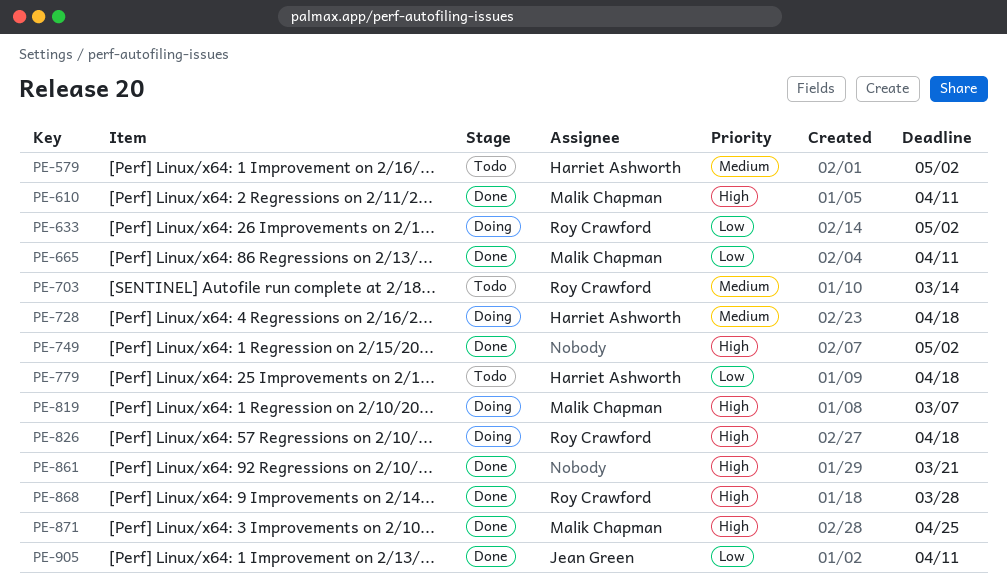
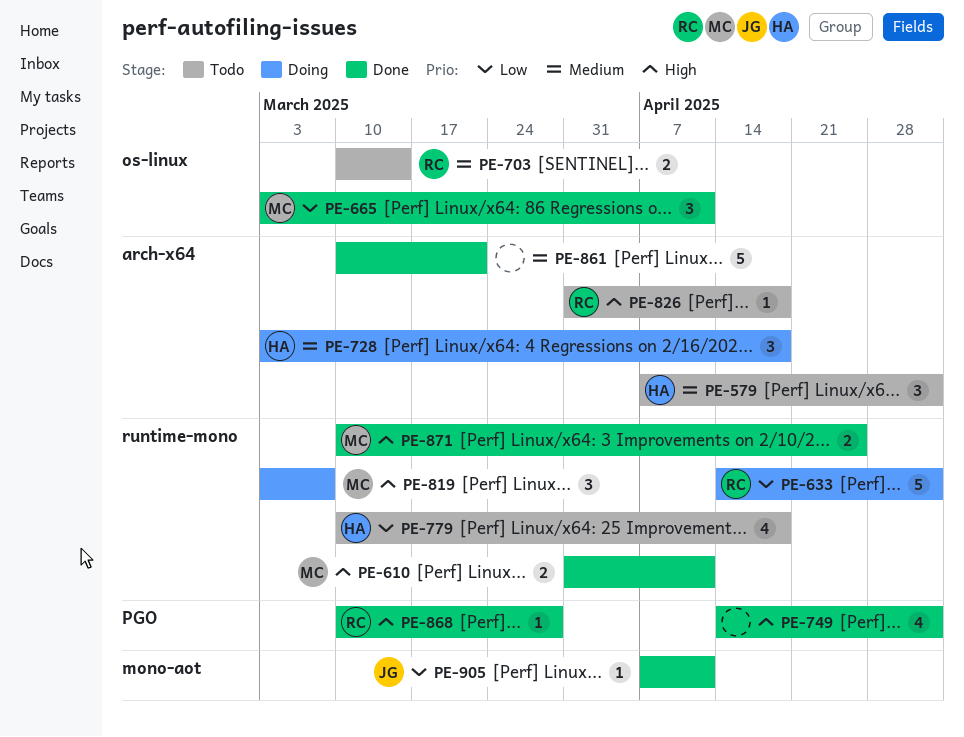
PE-826, status: Doing -> Todo
PE-861, priority: High -> Medium

